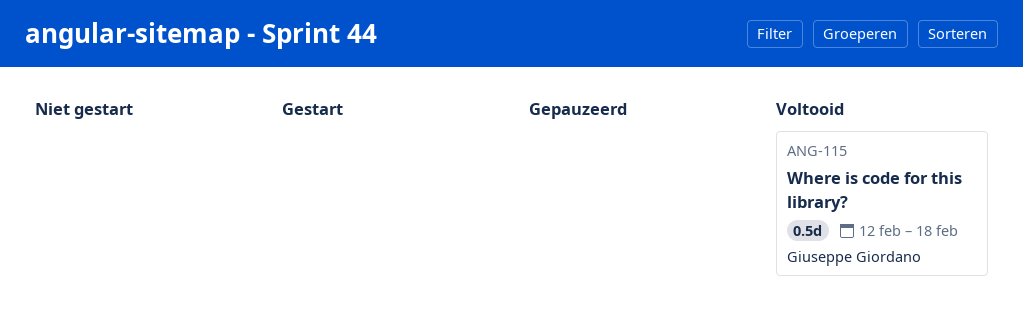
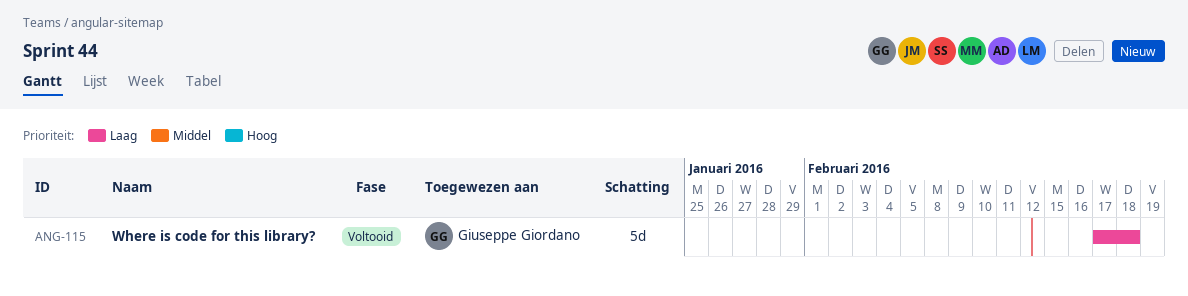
ANG-115, estimate: 0.5d -> 5d
ANG-115, start: Feb 12 -> Feb 17

